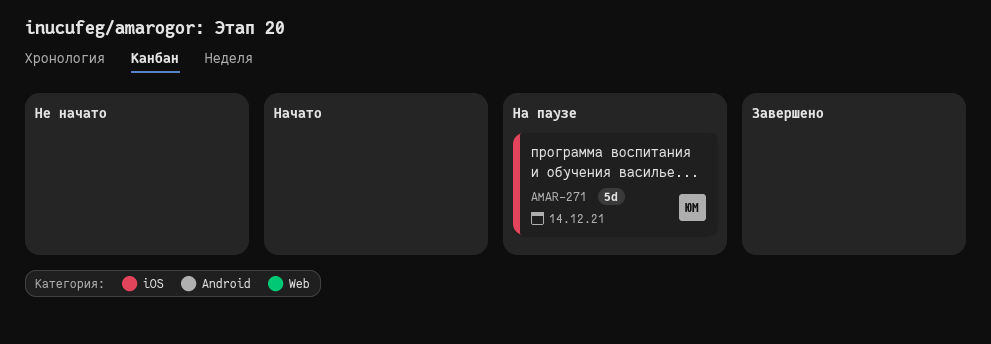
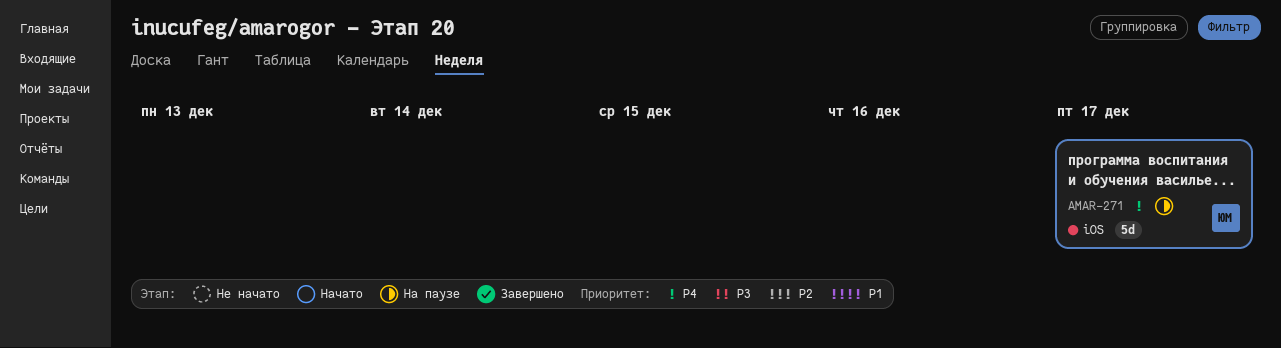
AMAR-271, due: Dec 14 -> Dec 17

